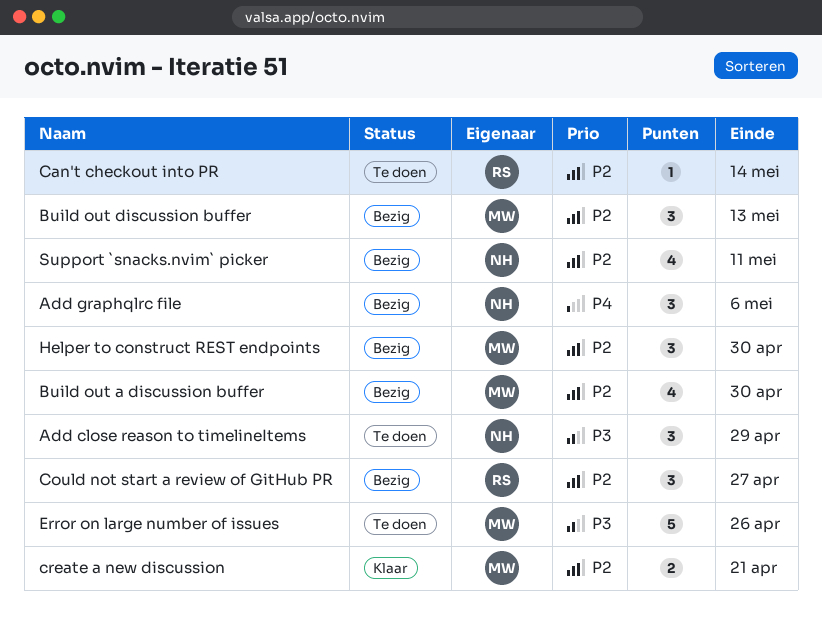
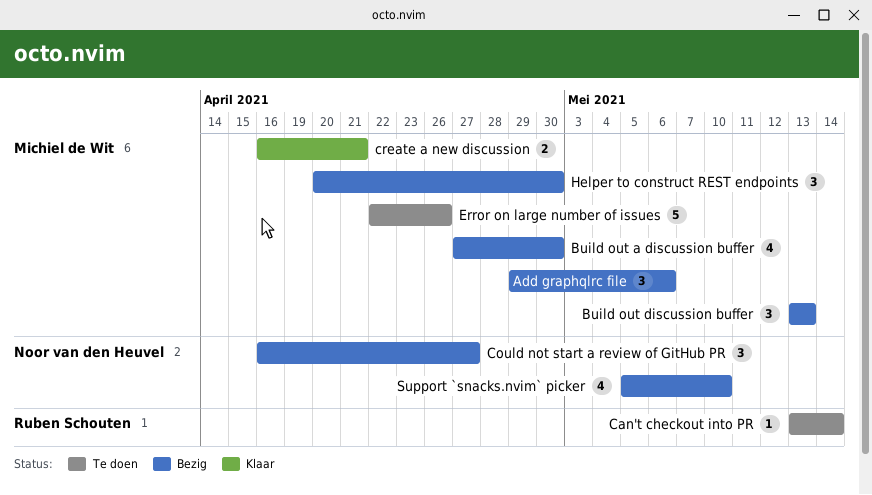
Add close reason to timelineItems: present -> none
Add graphqlrc file, owner: Noor van den Heuvel -> Michiel de Wit
Could not start a review of GitHub PR, owner: Ruben Schouten -> Noor van den Heuvel
Support `snacks.nvim` picker, due: May 11 -> May 10

